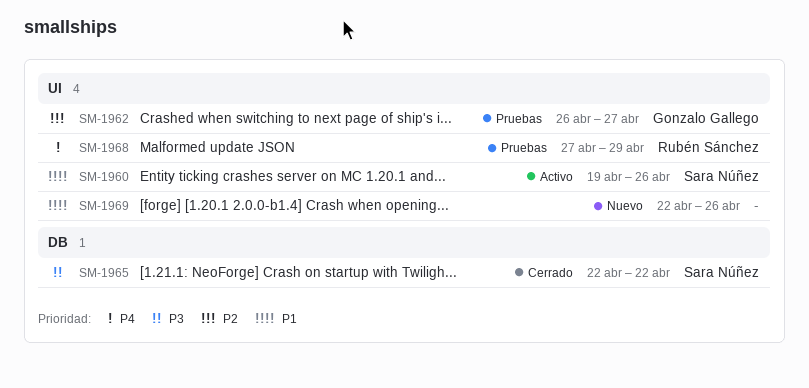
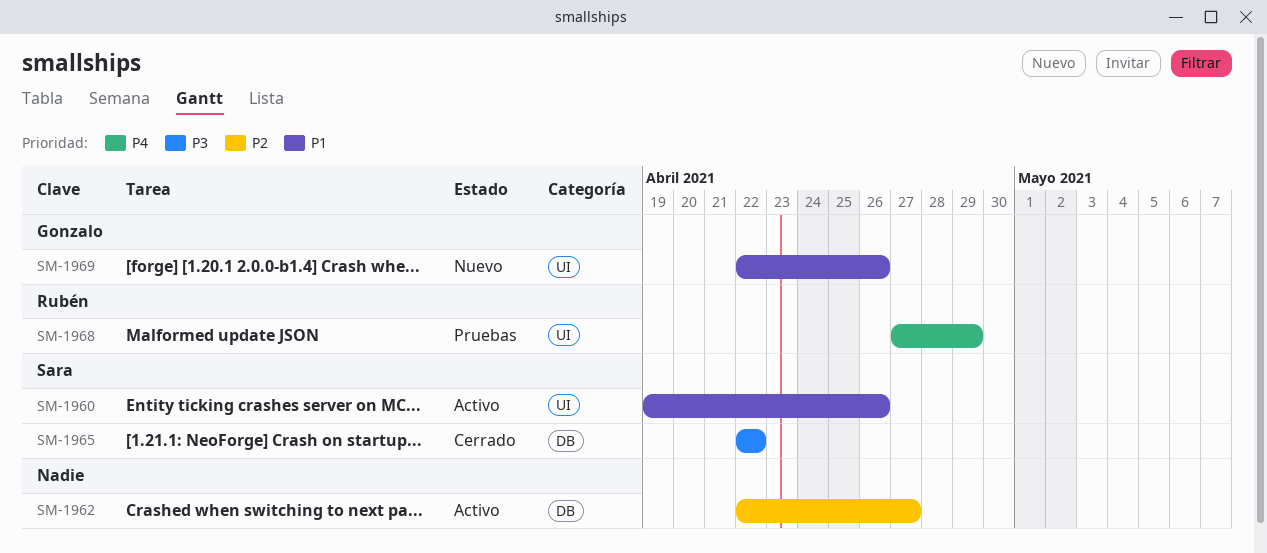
SM-1962, status: Pruebas -> Activo
SM-1962, owner: Gonzalo Gallego -> none
SM-1962, label: UI -> DB
SM-1962, start: Apr 26 -> Apr 22
SM-1969, owner: none -> Gonzalo Gallego

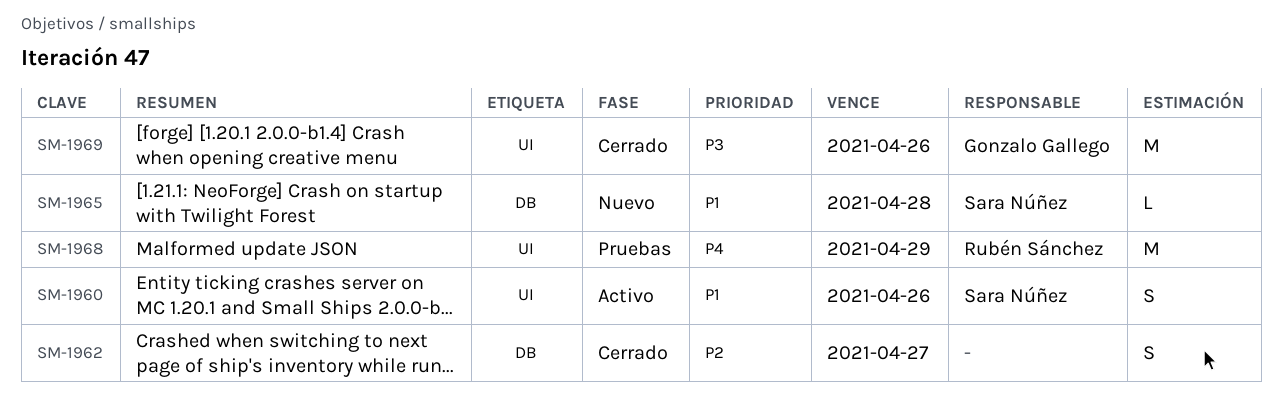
SM-1962, status: Activo -> Cerrado
SM-1965, status: Cerrado -> Nuevo
SM-1965, priority: P3 -> P1
SM-1965, due: Apr 22 -> Apr 28
SM-1969, status: Nuevo -> Cerrado
SM-1969, priority: P1 -> P3

